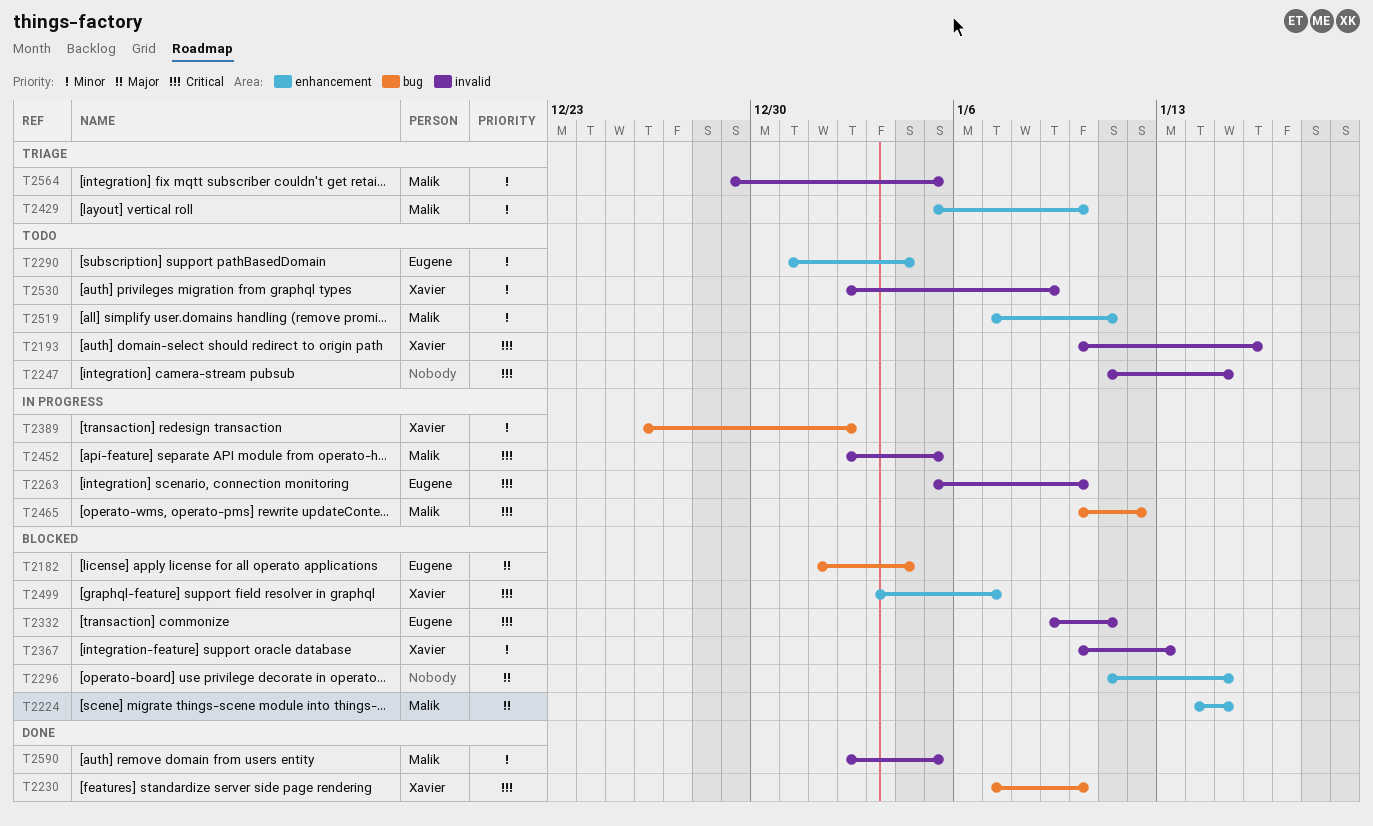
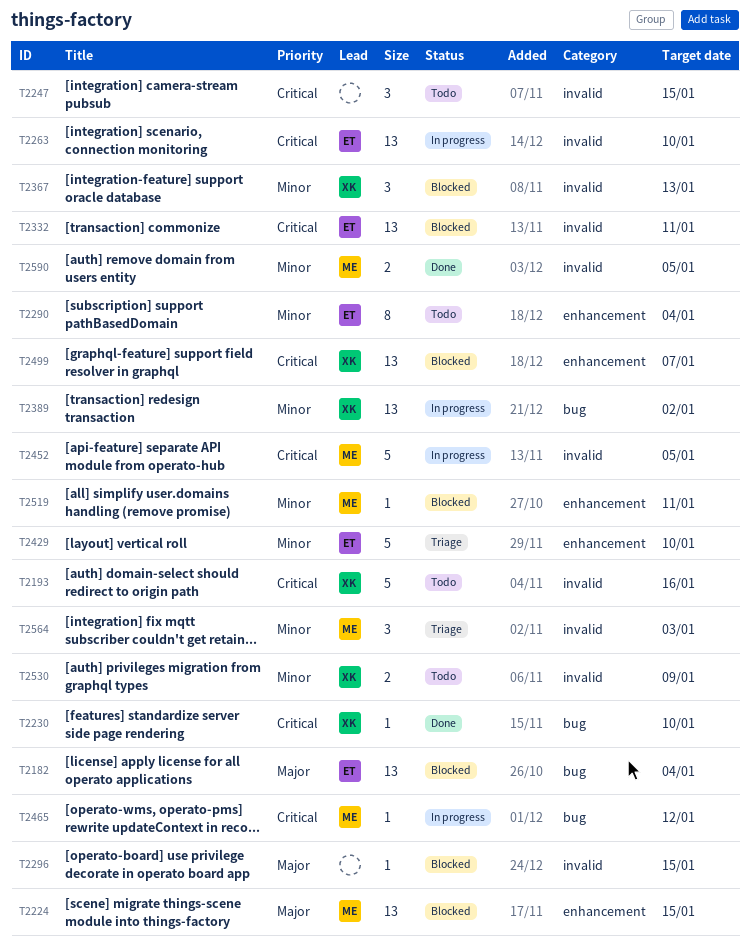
T2296, label: enhancement -> invalid
T2429, owner: Malik -> Eugene
T2519, status: Todo -> Blocked
T2564, due: Jan 5 -> Jan 3

